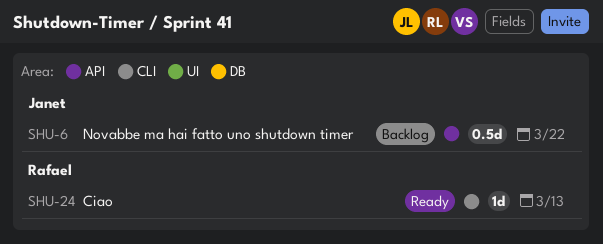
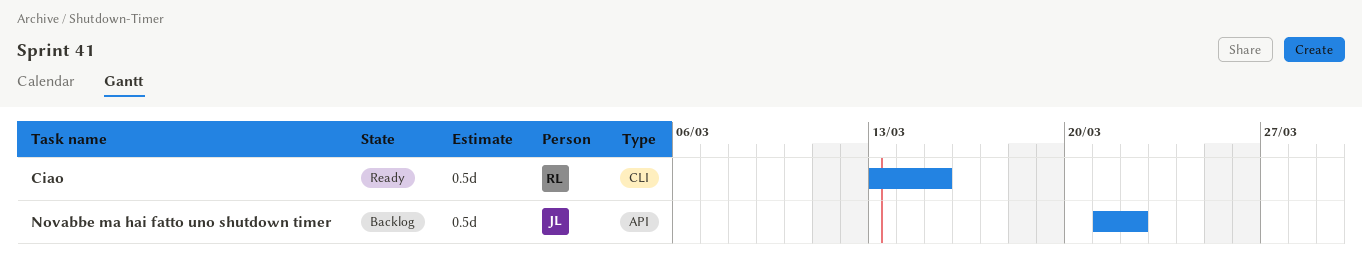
Ciao, estimate: 1d -> 0.5d
Ciao, due: Mar 13 -> Mar 15

